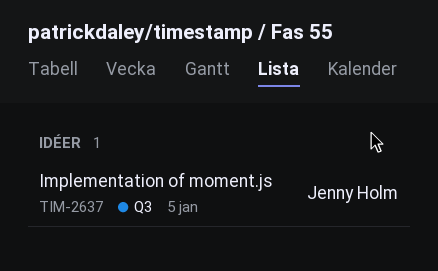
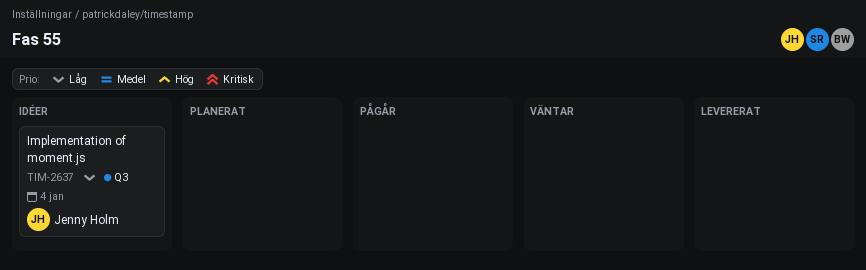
TIM-2637, due: Jan 5 -> Jan 4

